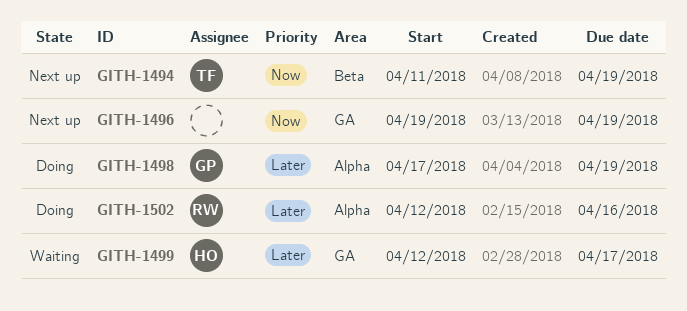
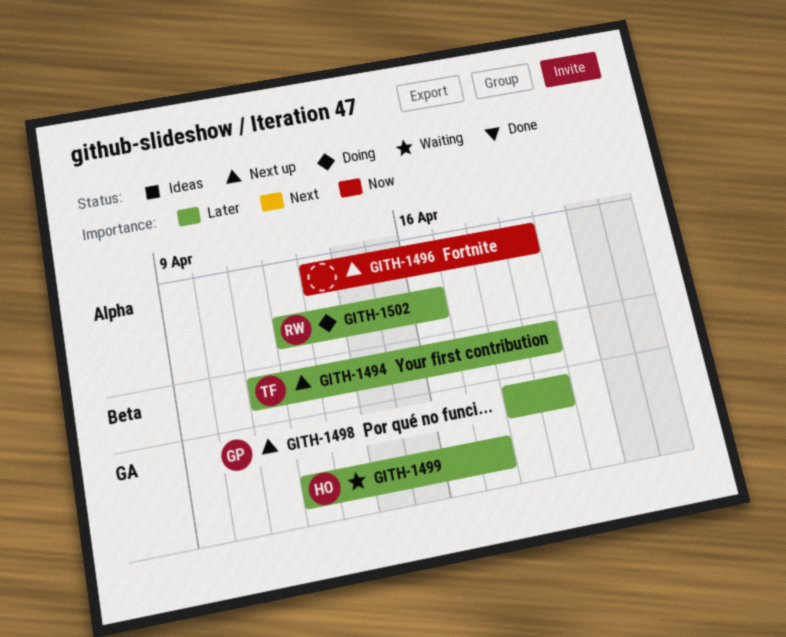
GITH-1494, priority: Now -> Later
GITH-1496, label: GA -> Alpha
GITH-1496, start: Apr 19 -> Apr 13
GITH-1498, status: Doing -> Next up
GITH-1498, label: Alpha -> GA
GITH-1498, start: Apr 17 -> Apr 18

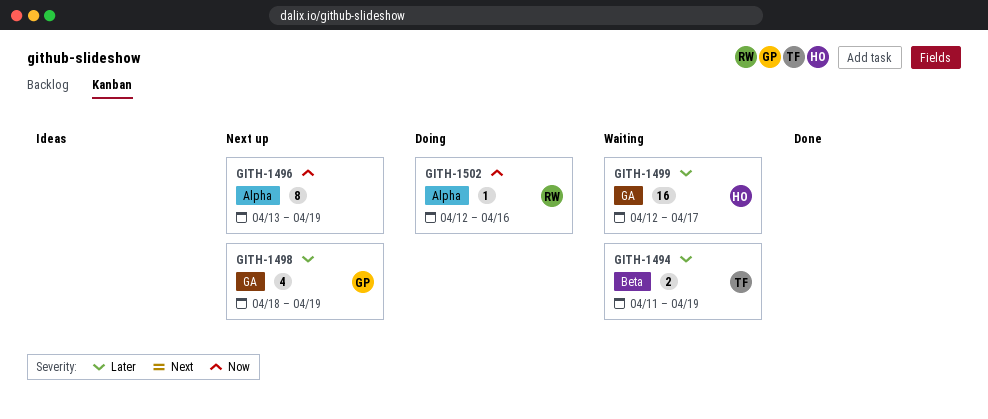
GITH-1494, status: Next up -> Waiting
GITH-1502, priority: Later -> Now

